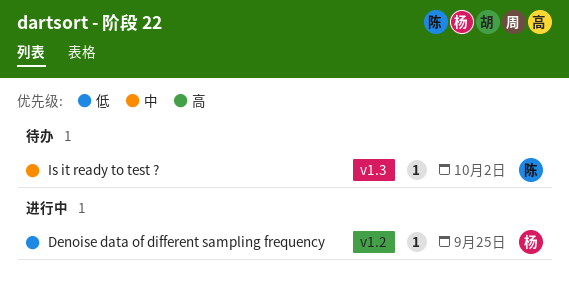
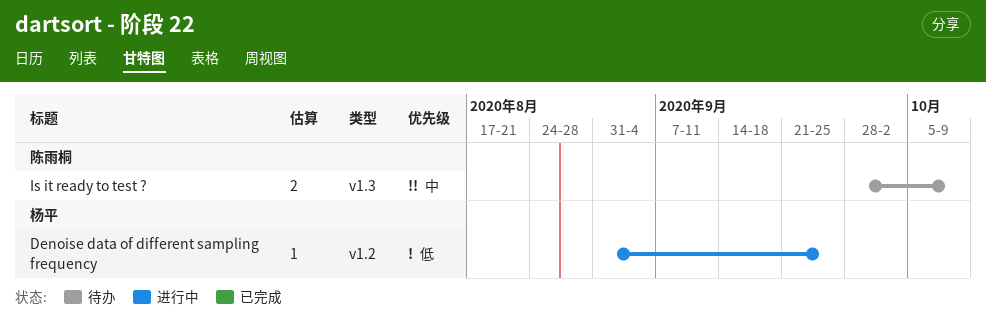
Is it ready to test ?, estimate: 1 -> 2
Is it ready to test ?, due: Oct 2 -> Oct 9

